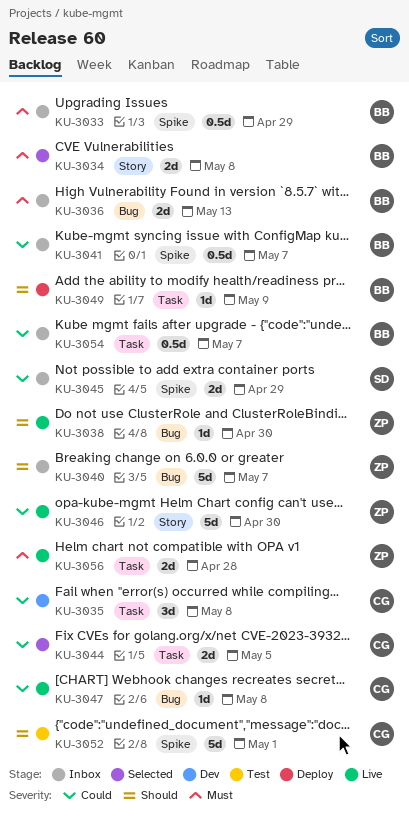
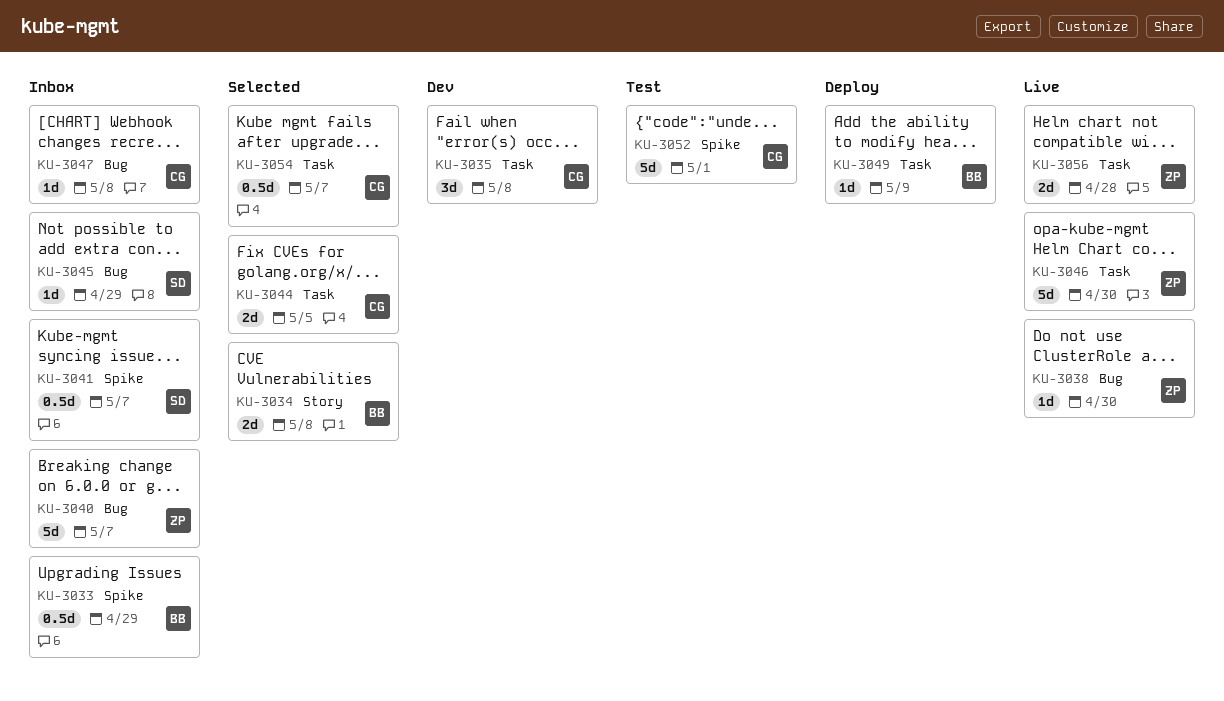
KU-3036: present -> none
KU-3041, owner: BB -> SD
KU-3045, label: Spike -> Bug
KU-3045, estimate: 2d -> 1d
KU-3046, label: Story -> Task
KU-3047, status: Live -> Inbox
KU-3054, status: Inbox -> Selected
KU-3054, owner: BB -> CG

